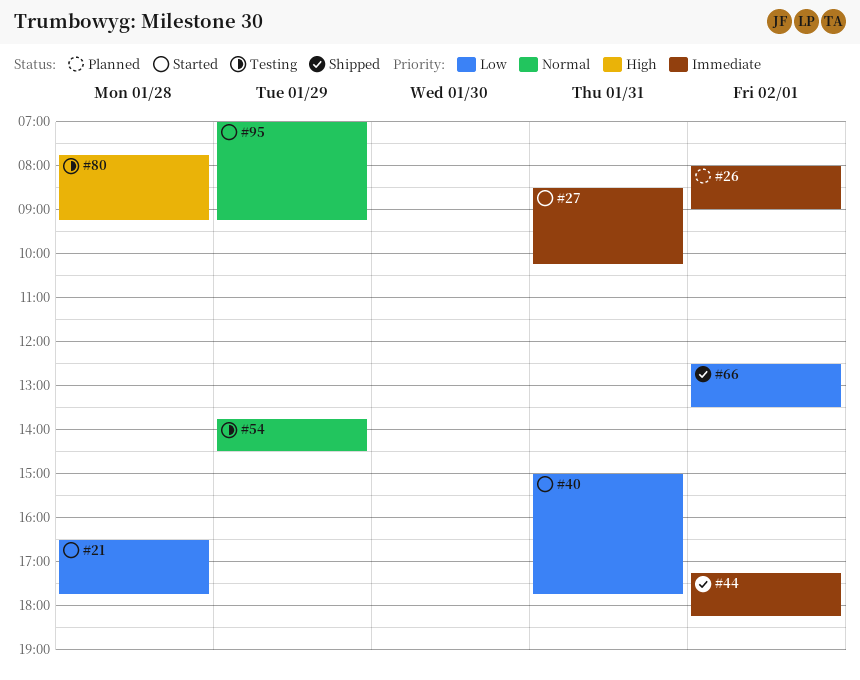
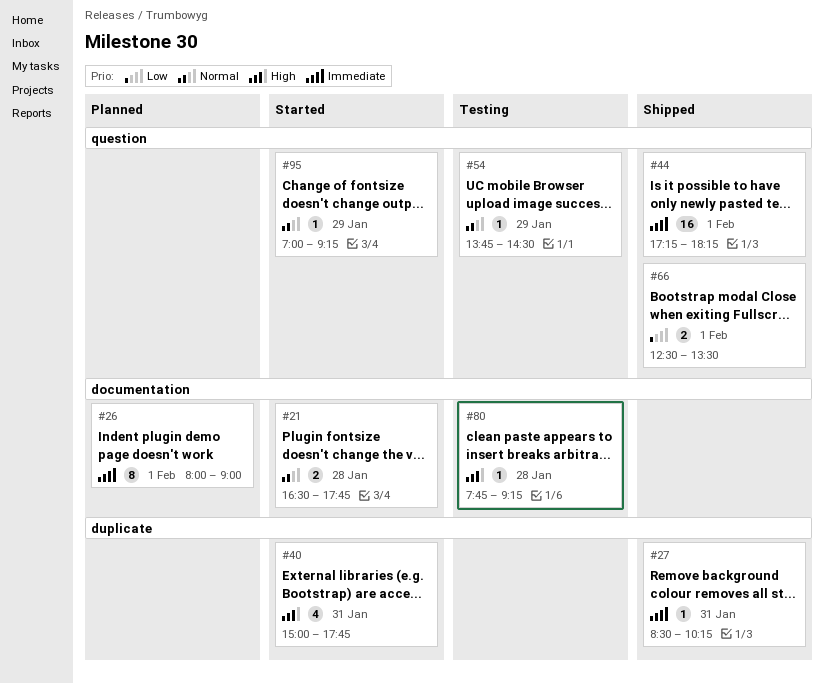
#21, priority: Low -> Normal
#27, status: Started -> Shipped
#40, priority: Low -> High

